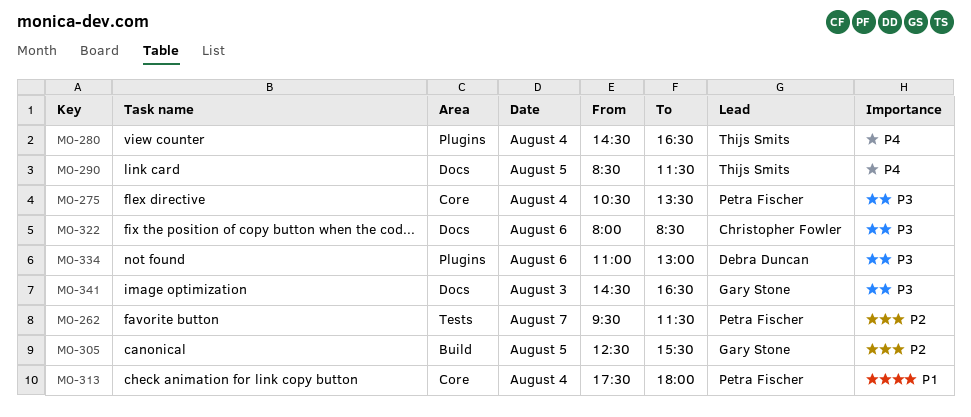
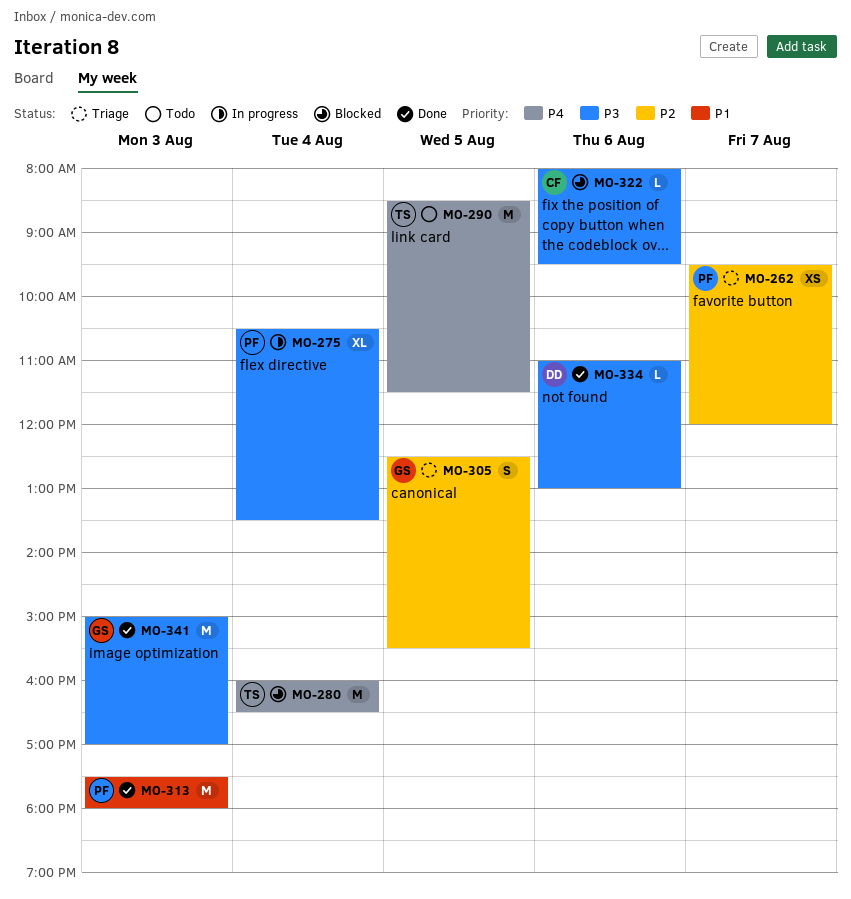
MO-262, ends: 11:30 -> 12:00
MO-280, begins: 14:30 -> 16:00
MO-313, day: Aug 4 -> Aug 3
MO-322, ends: 08:30 -> 09:30
MO-341, begins: 14:30 -> 15:00
MO-341, ends: 16:30 -> 17:00

